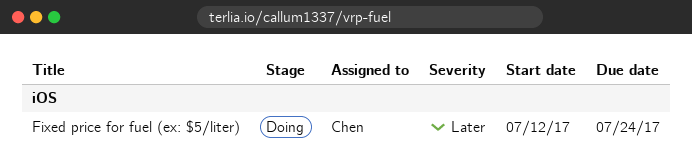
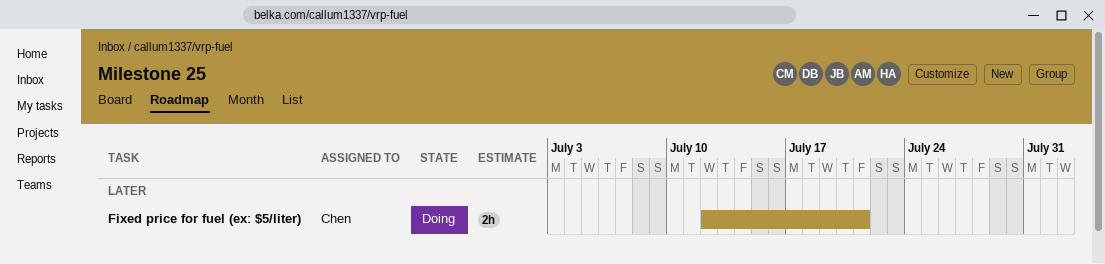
Fixed price for fuel (ex: $5/liter), due: Jul 24 -> Jul 21

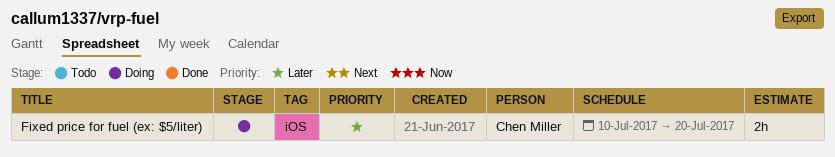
Fixed price for fuel (ex: $5/liter), start: Jul 12 -> Jul 10
Fixed price for fuel (ex: $5/liter), due: Jul 21 -> Jul 20

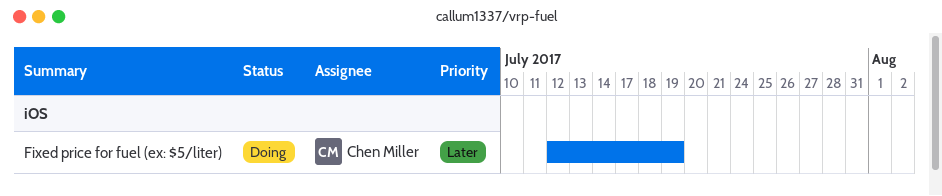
Fixed price for fuel (ex: $5/liter), start: Jul 10 -> Jul 12
Fixed price for fuel (ex: $5/liter), due: Jul 20 -> Jul 19

